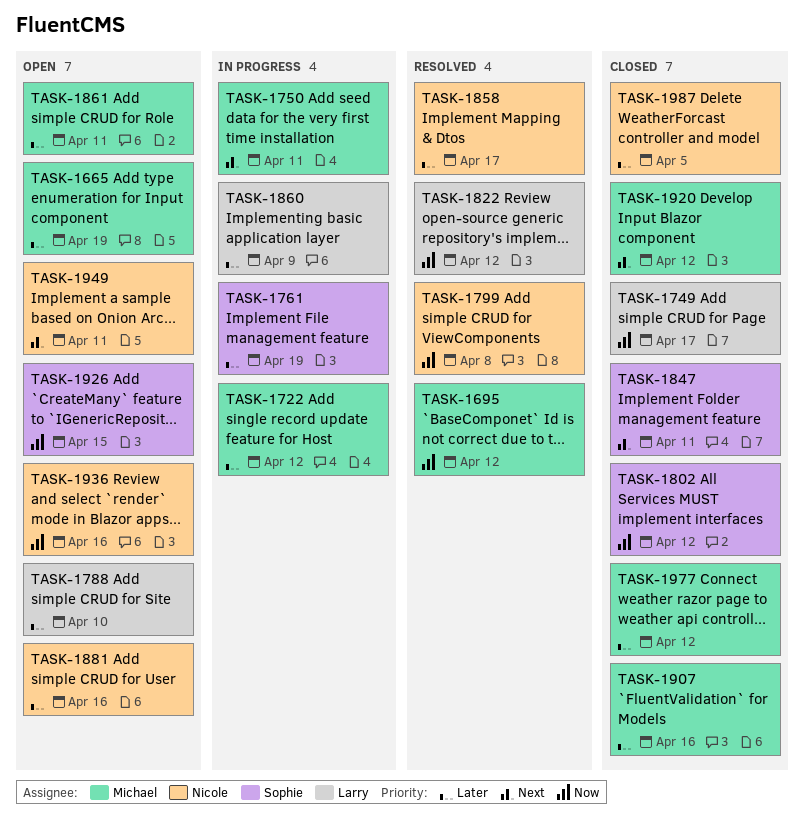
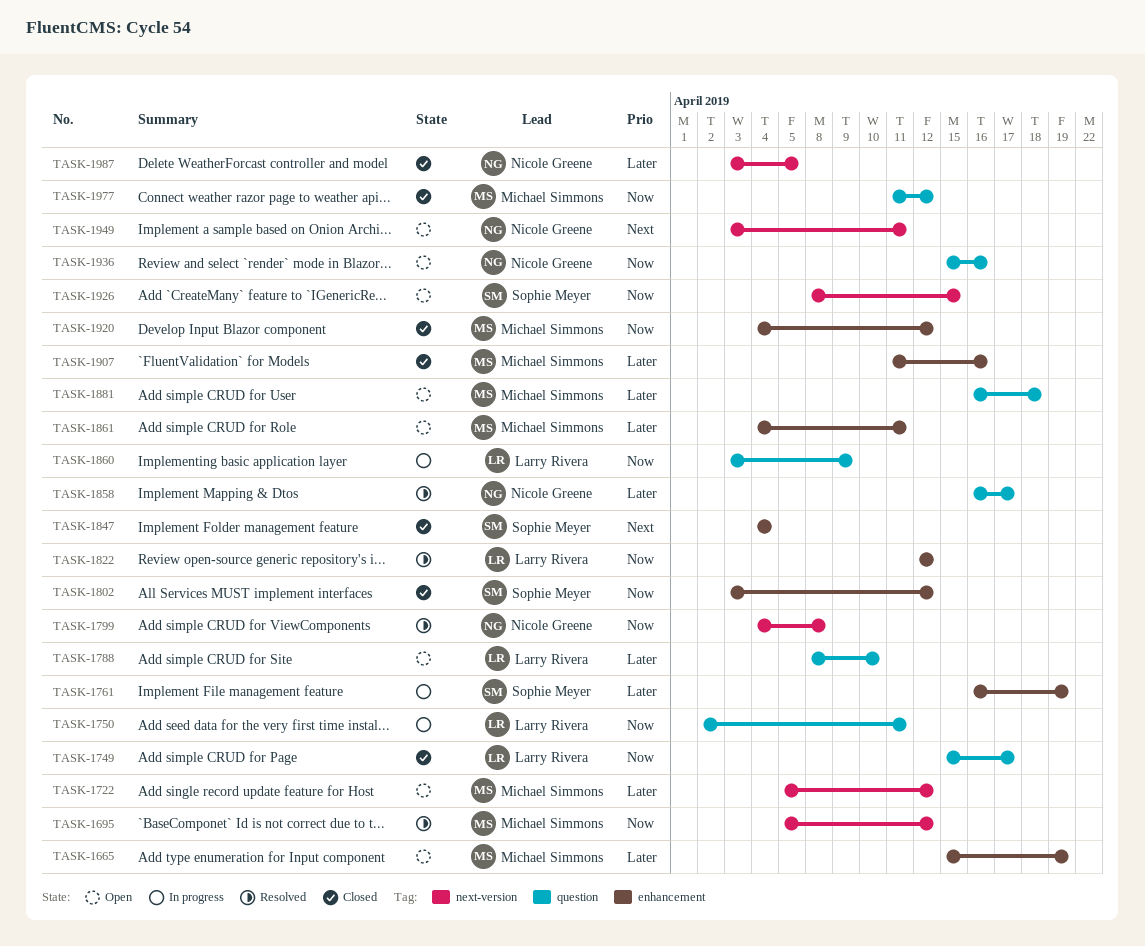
TASK-1722, status: In progress -> Open
TASK-1750, owner: Michael Simmons -> Larry Rivera
TASK-1750, priority: Next -> Now
TASK-1847, due: Apr 11 -> Apr 4
TASK-1860, priority: Later -> Now
TASK-1881, owner: Nicole Greene -> Michael Simmons
TASK-1881, due: Apr 16 -> Apr 18
TASK-1920, priority: Next -> Now
TASK-1977, priority: Later -> Now

